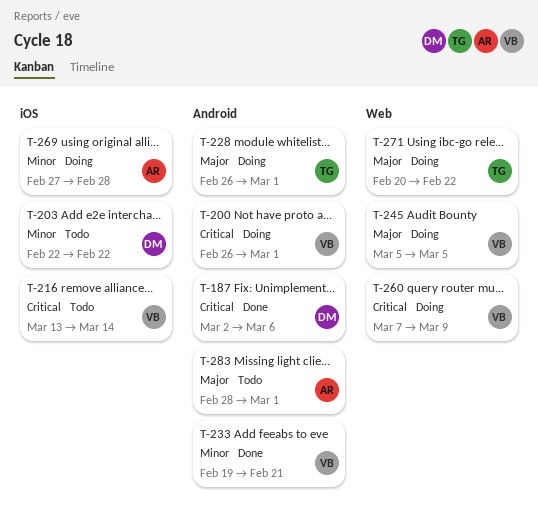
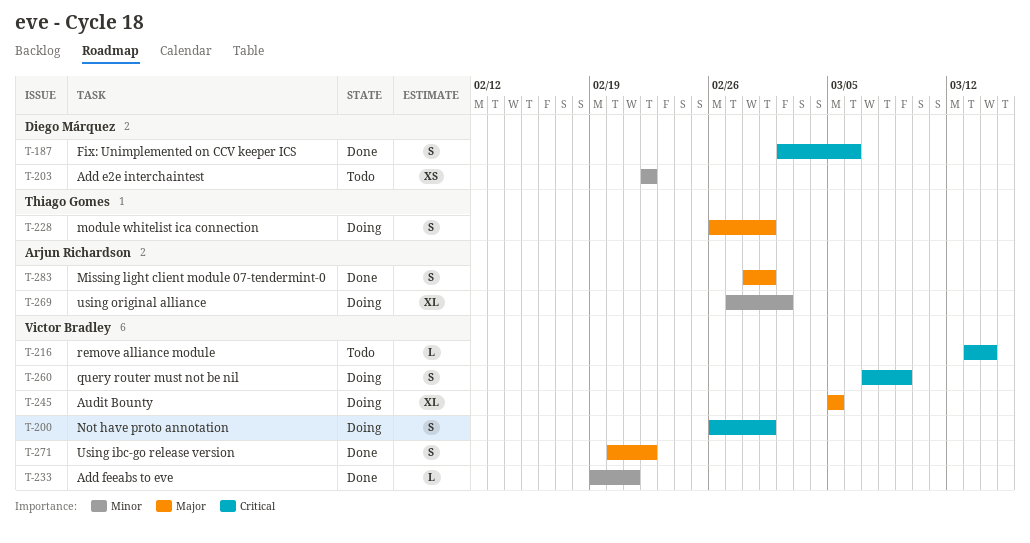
T-269, due: Feb 28 -> Mar 2
T-271, status: Doing -> Done
T-271, owner: Thiago Gomes -> Victor Bradley
T-283, status: Todo -> Done

